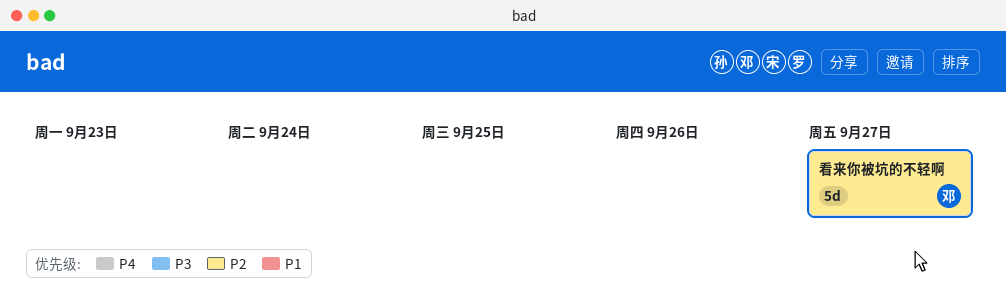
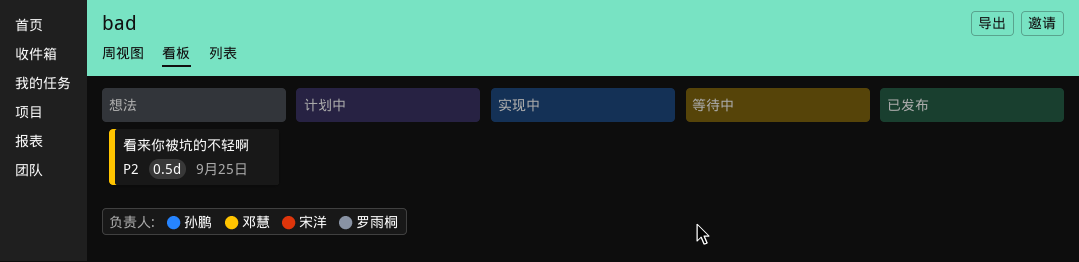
看来你被坑的不轻啊, estimate: 5d -> 0.5d
看来你被坑的不轻啊, due: Sep 27 -> Sep 25

